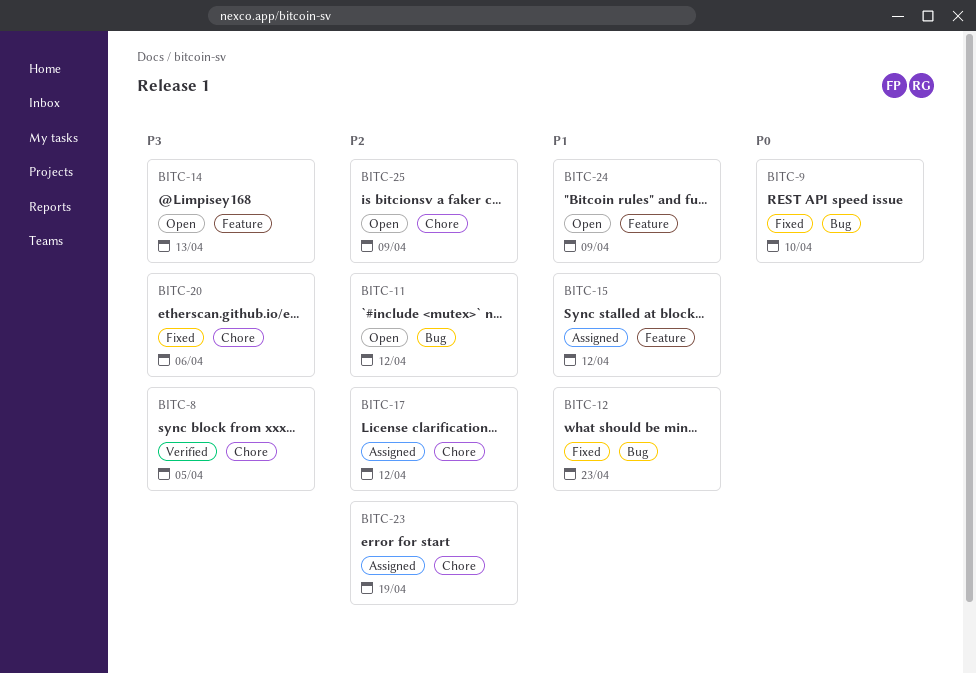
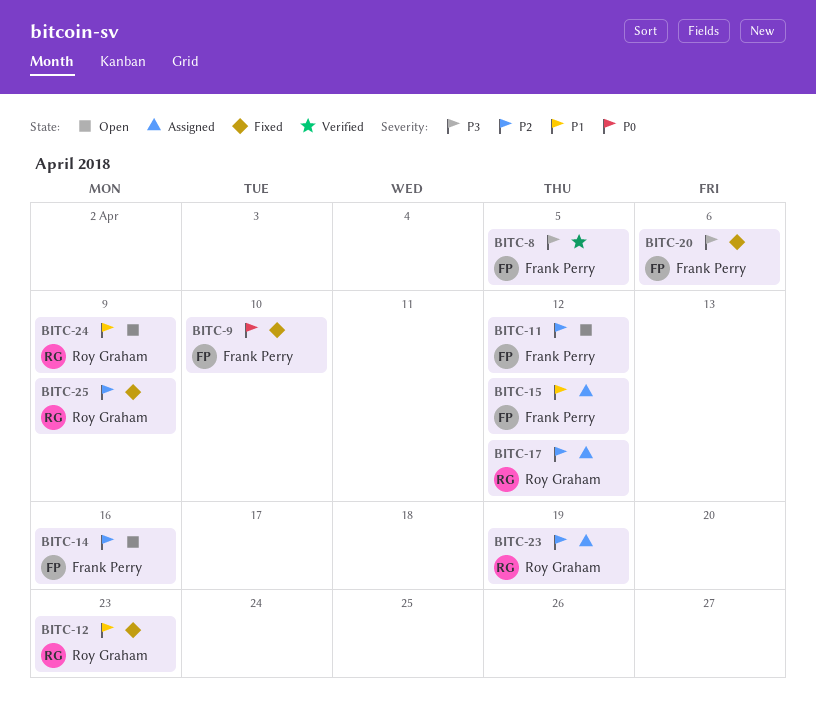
BITC-14, priority: P3 -> P2
BITC-14, due: Apr 13 -> Apr 16
BITC-25, status: Open -> Fixed

